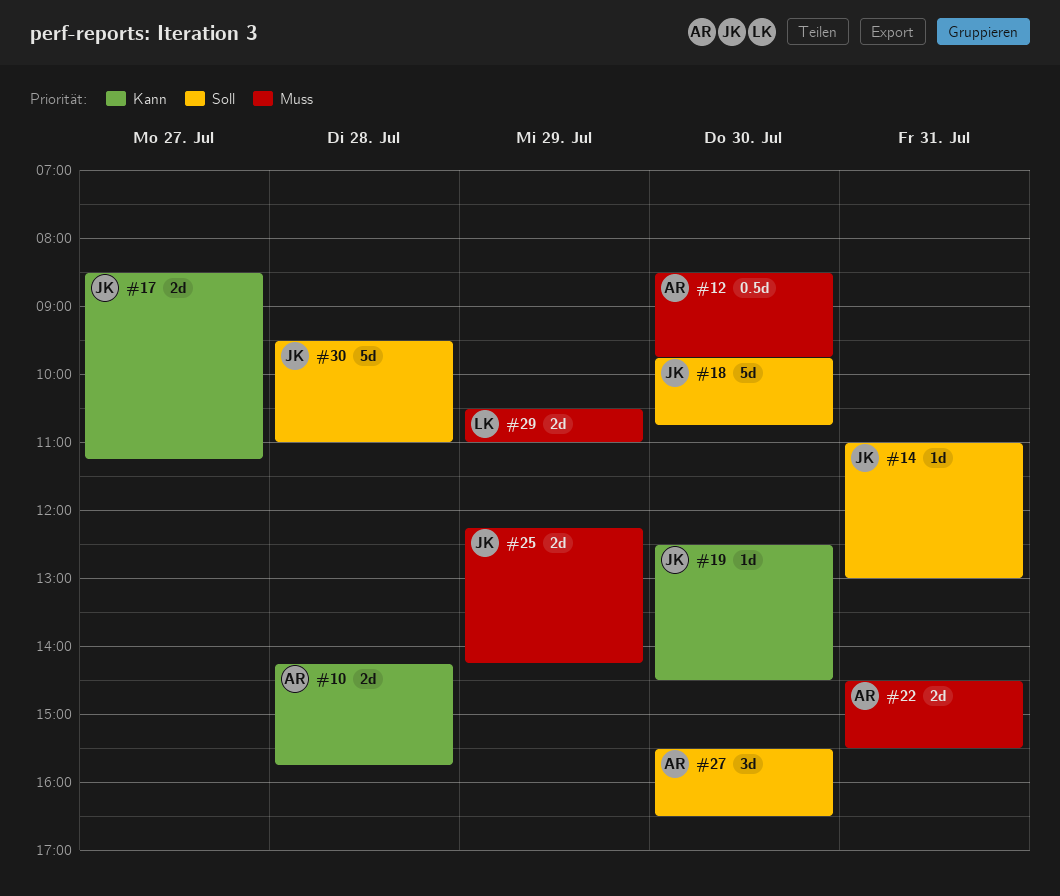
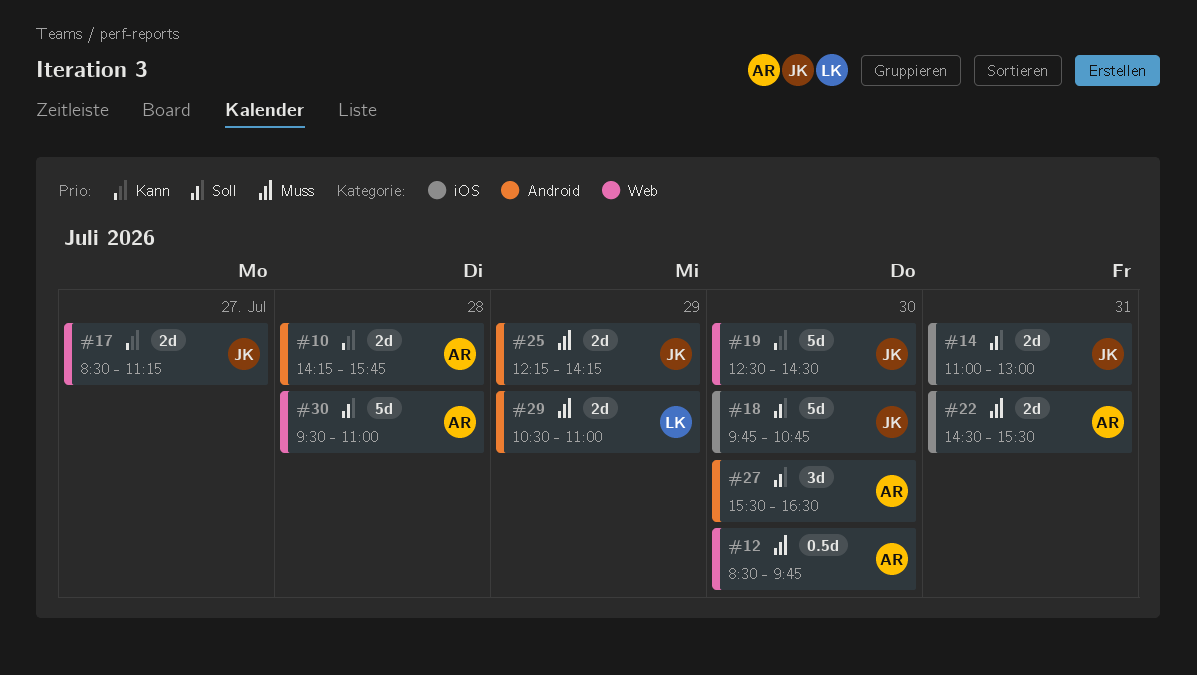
#14, estimate: 1d -> 2d
#19, estimate: 1d -> 5d
#30, owner: JK -> AR

